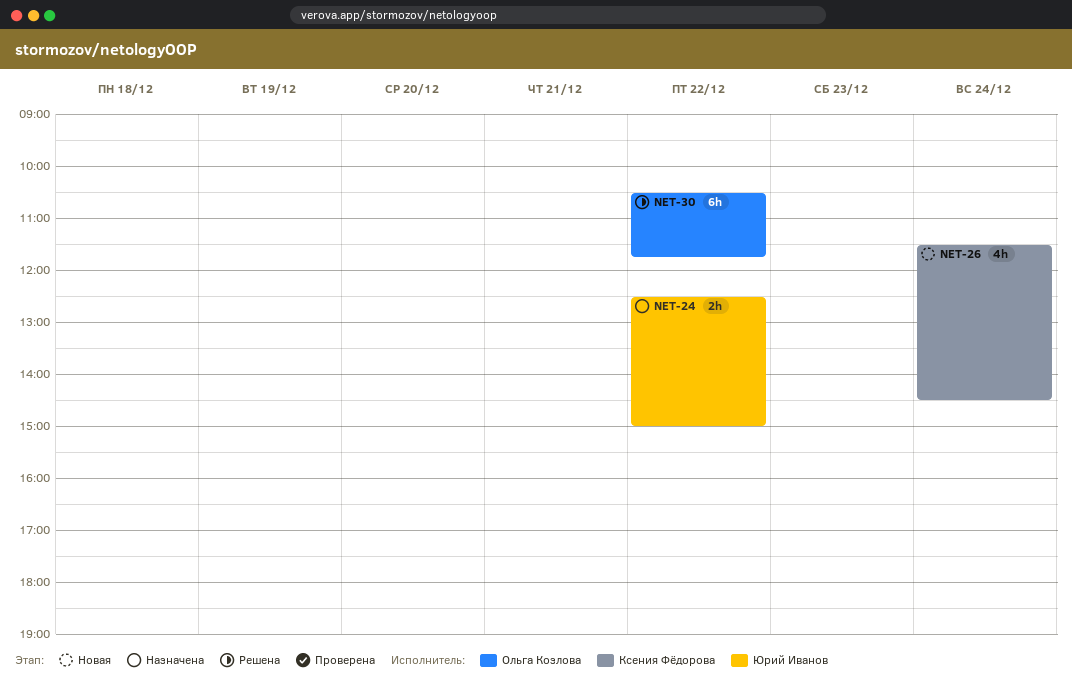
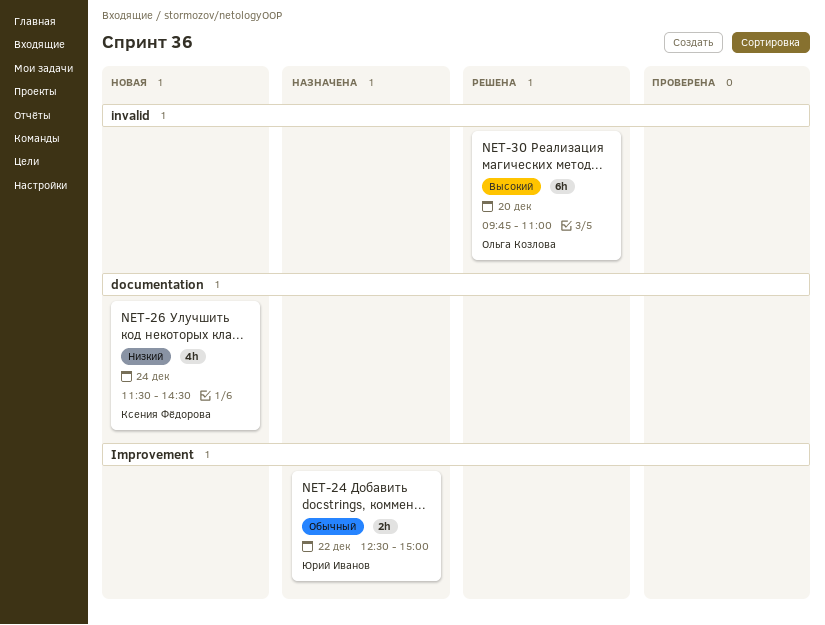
NET-30, day: Dec 22 -> Dec 20
NET-30, begins: 10:30 -> 09:45
NET-30, ends: 11:45 -> 11:00

